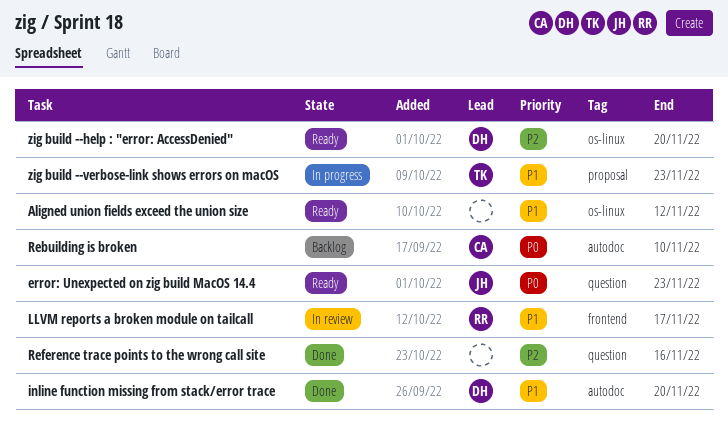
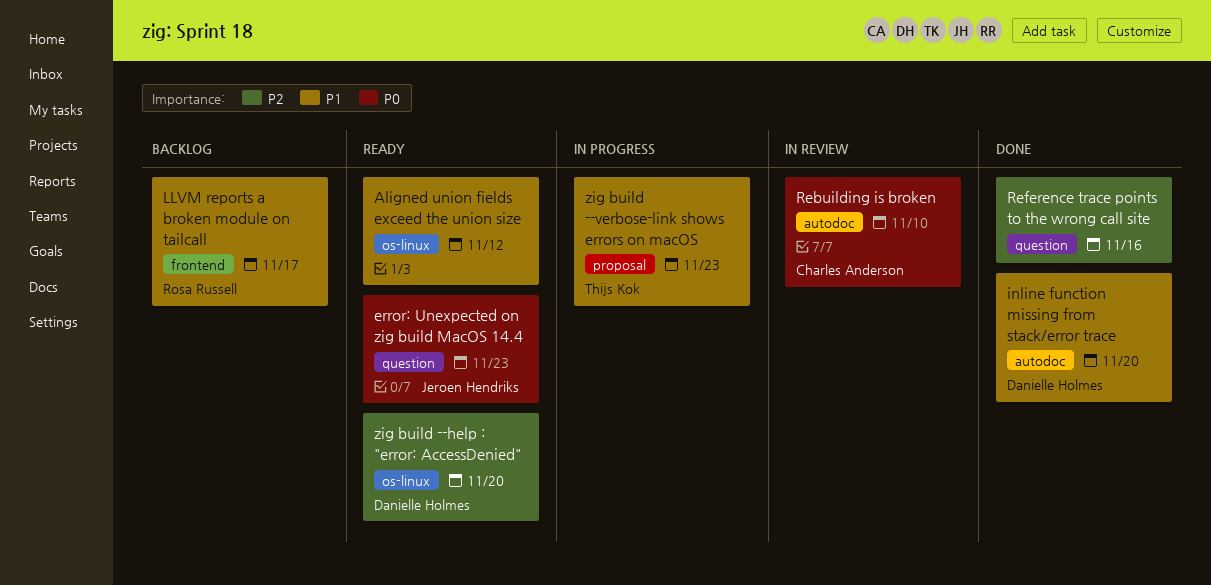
LLVM reports a broken module on tailcall, status: In review -> Backlog
Rebuilding is broken, status: Backlog -> In review

